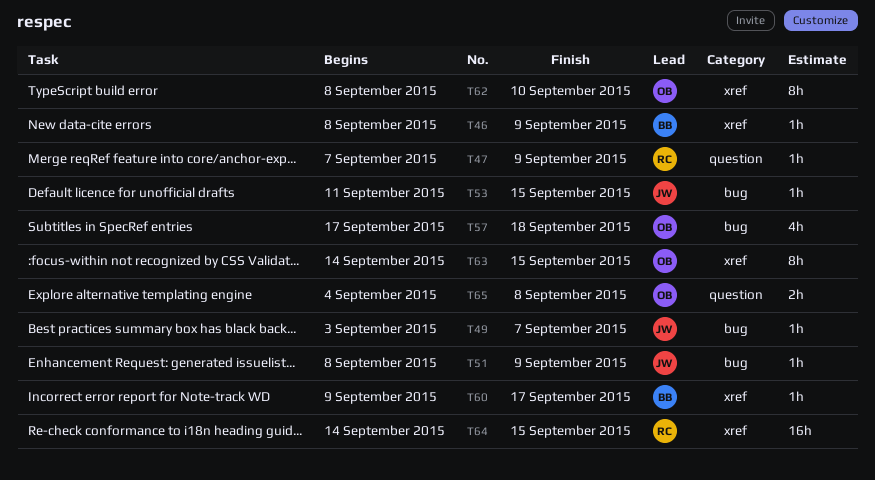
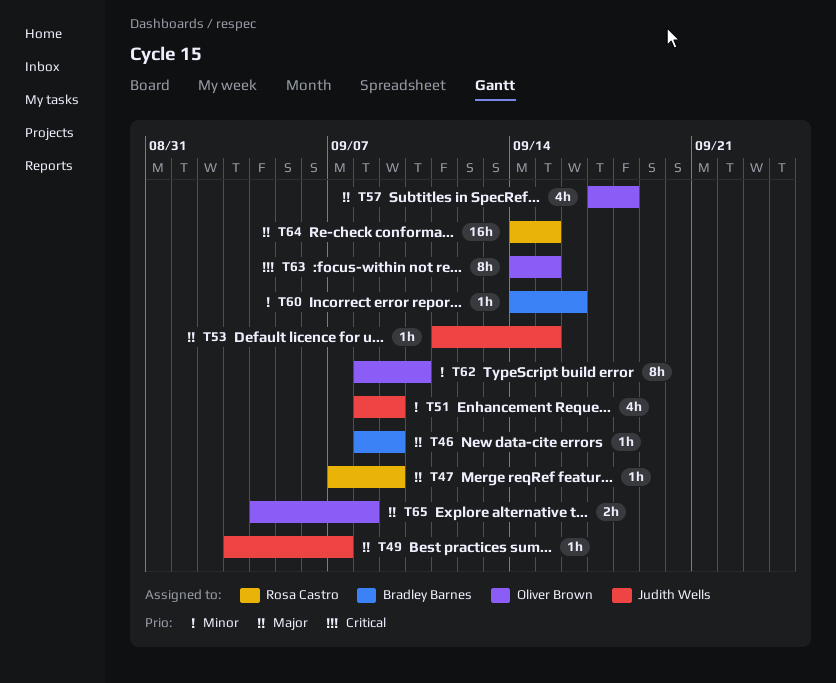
T51, estimate: 1h -> 4h
T60, start: Sep 9 -> Sep 14
T60, due: Sep 17 -> Sep 16

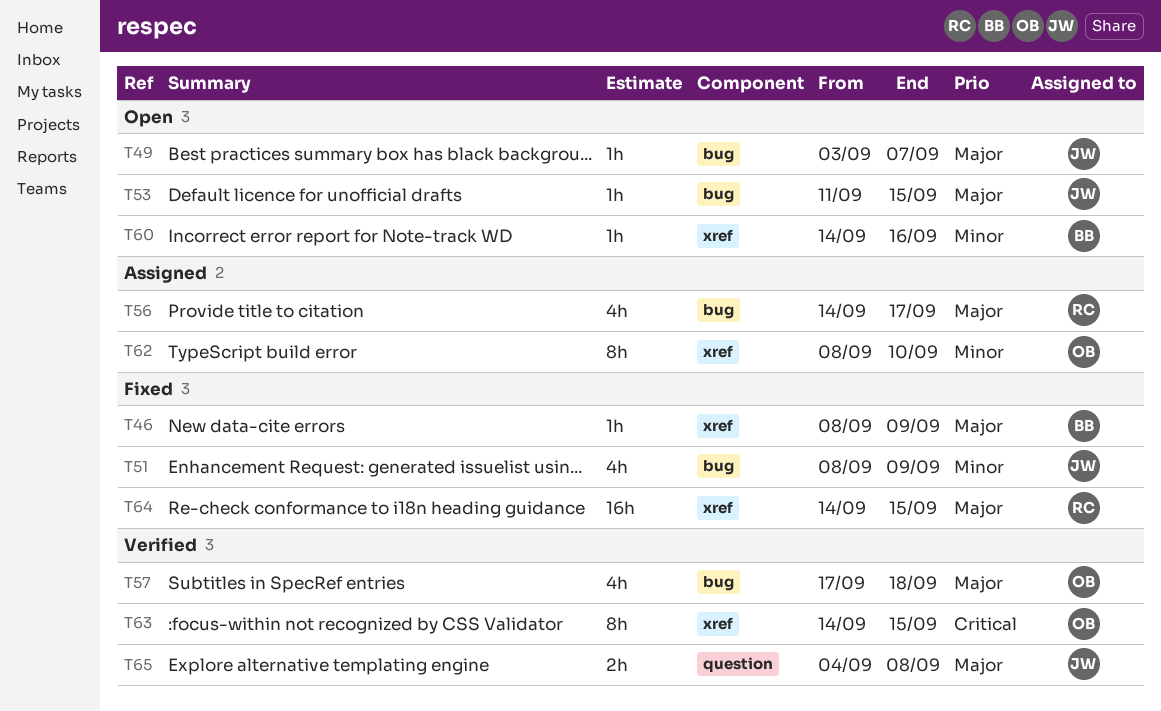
T47: present -> none
T56: none -> present
T65, owner: Oliver Brown -> Judith Wells

